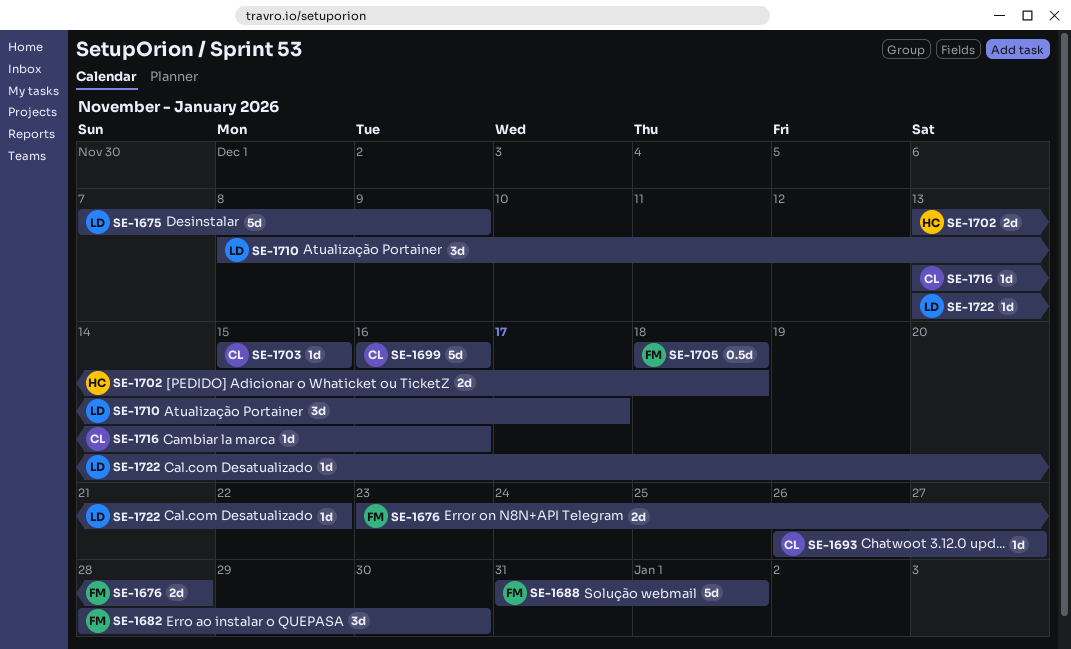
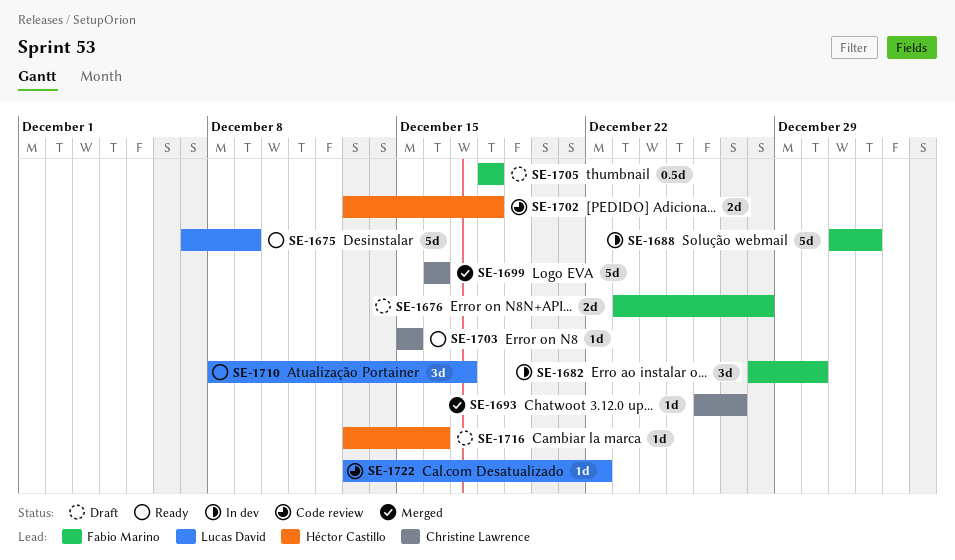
SE-1716, owner: Christine Lawrence -> Héctor Castillo

